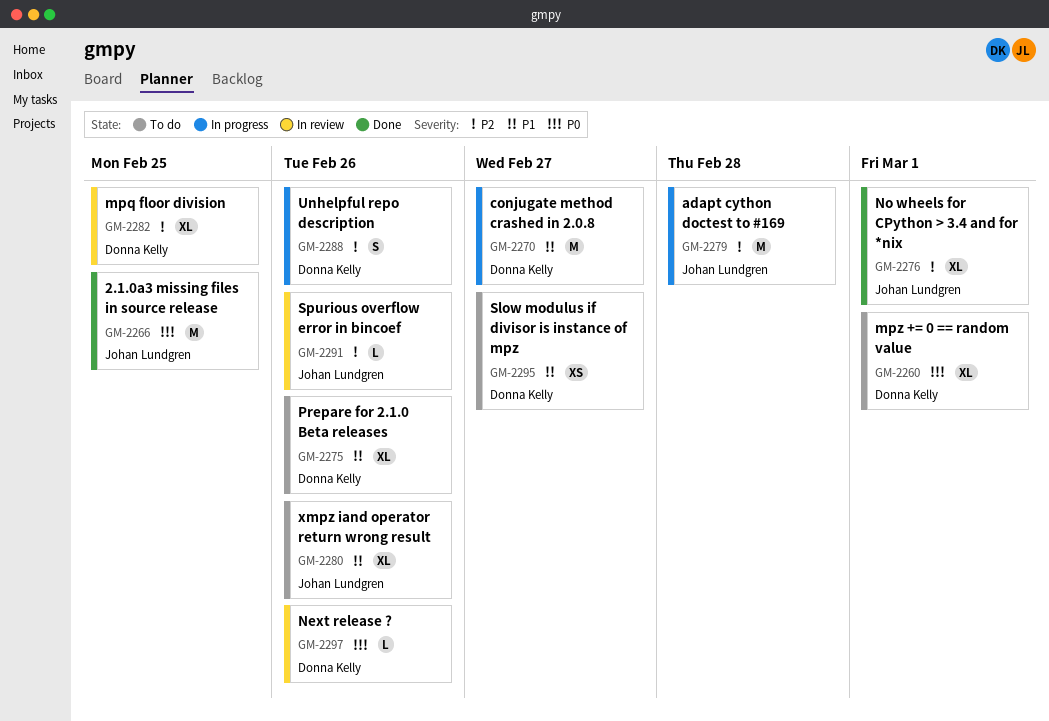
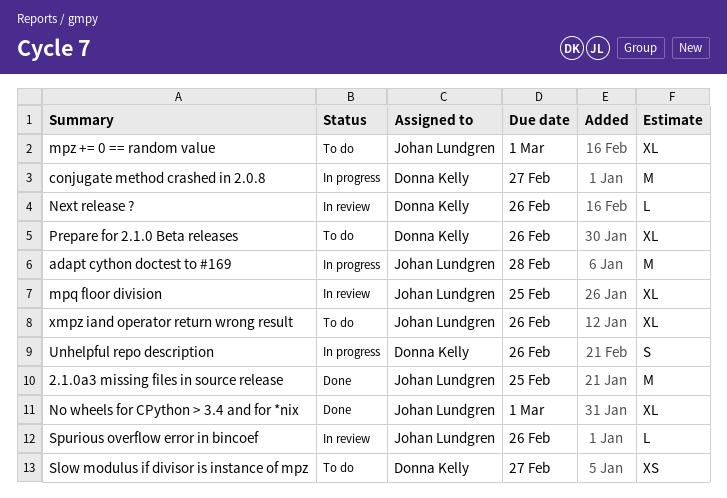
mpq floor division, owner: Donna Kelly -> Johan Lundgren
mpz += 0 == random value, owner: Donna Kelly -> Johan Lundgren

